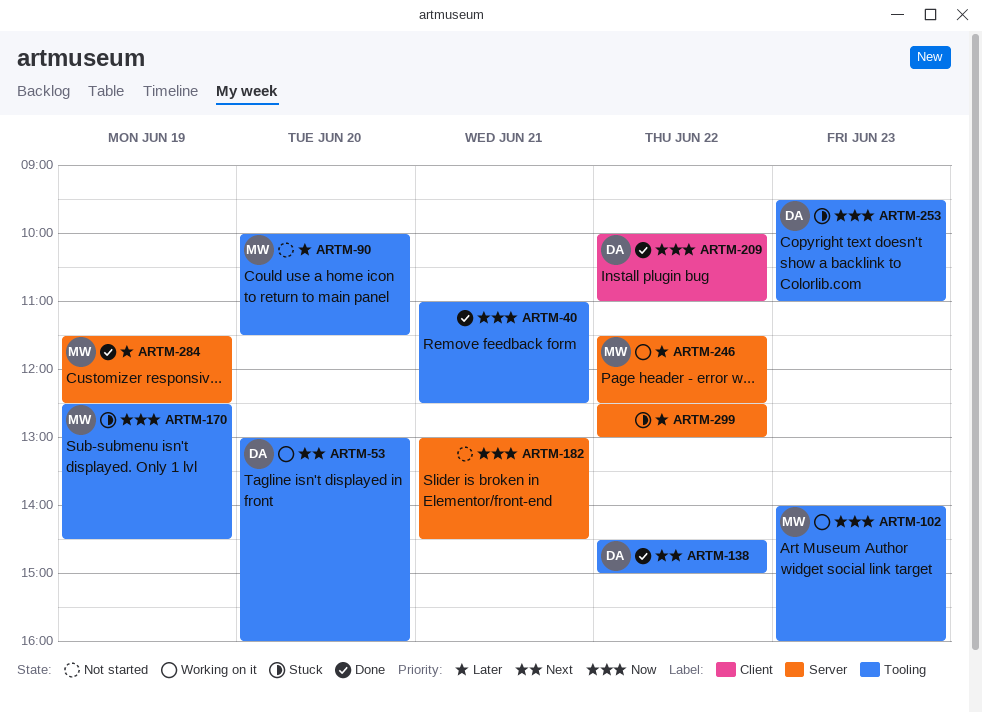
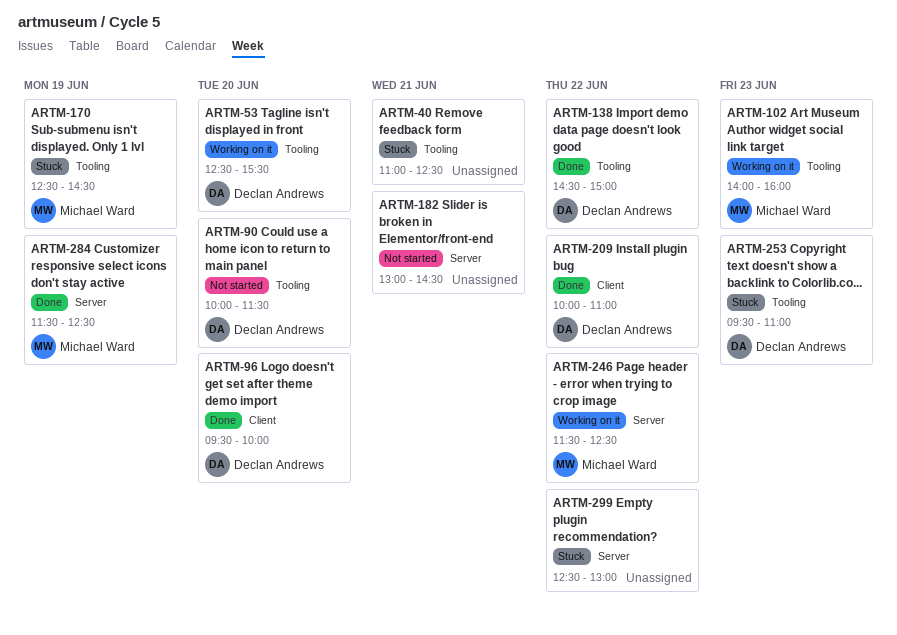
ARTM-40, status: Done -> Stuck
ARTM-53, begins: 13:00 -> 12:30
ARTM-53, ends: 16:00 -> 15:30
ARTM-90, owner: Michael Ward -> Declan Andrews
ARTM-96: none -> present

